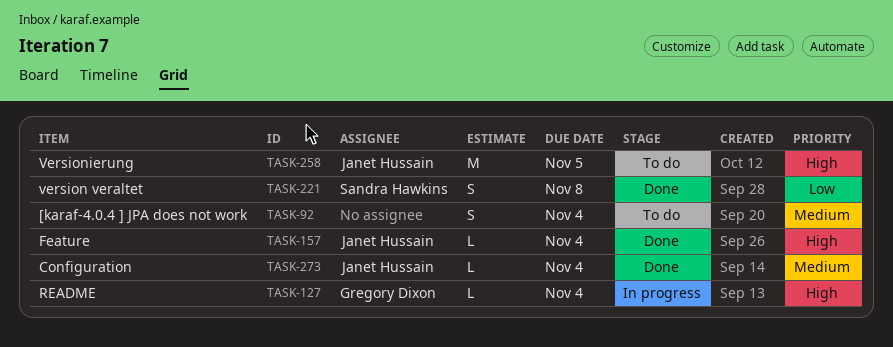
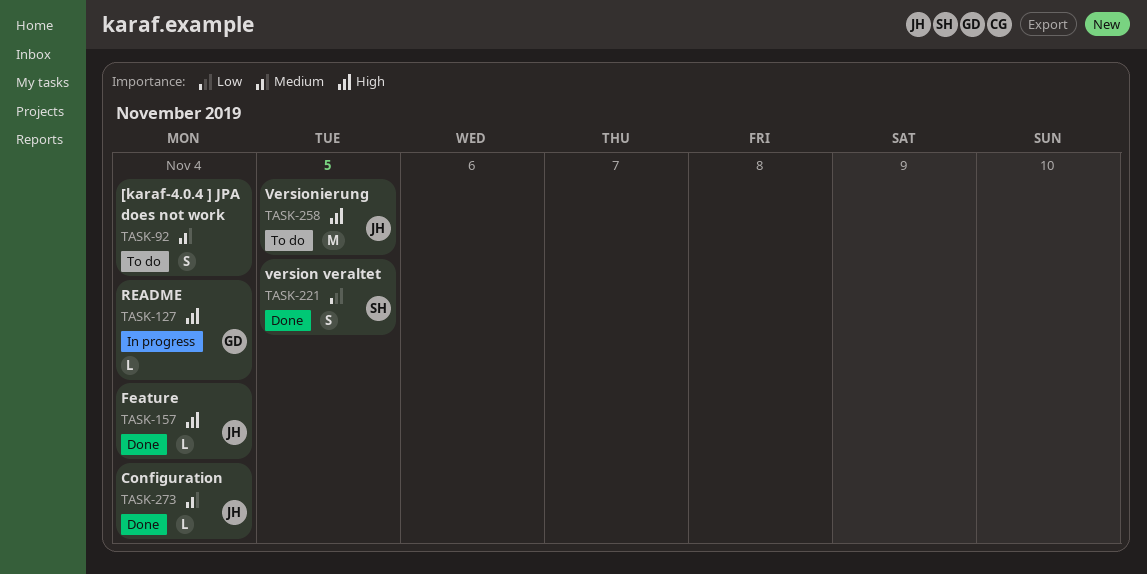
TASK-221, due: Nov 8 -> Nov 5

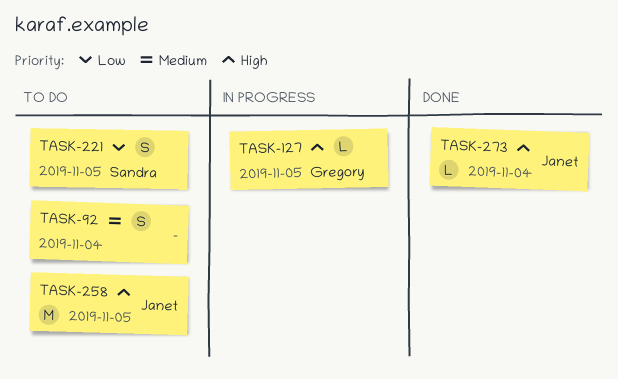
TASK-127, due: Nov 4 -> Nov 5
TASK-157: present -> none
TASK-221, status: Done -> To do
TASK-273, priority: Medium -> High

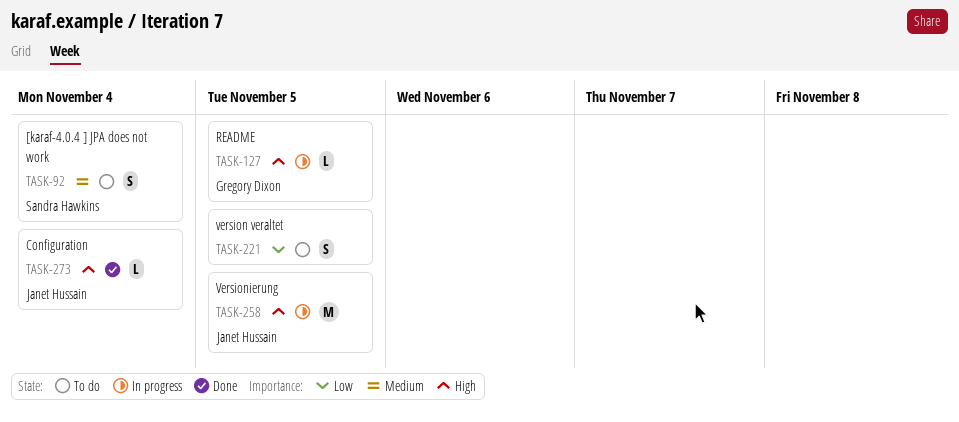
TASK-92, owner: none -> Sandra Hawkins
TASK-221, owner: Sandra Hawkins -> none
TASK-258, status: To do -> In progress

